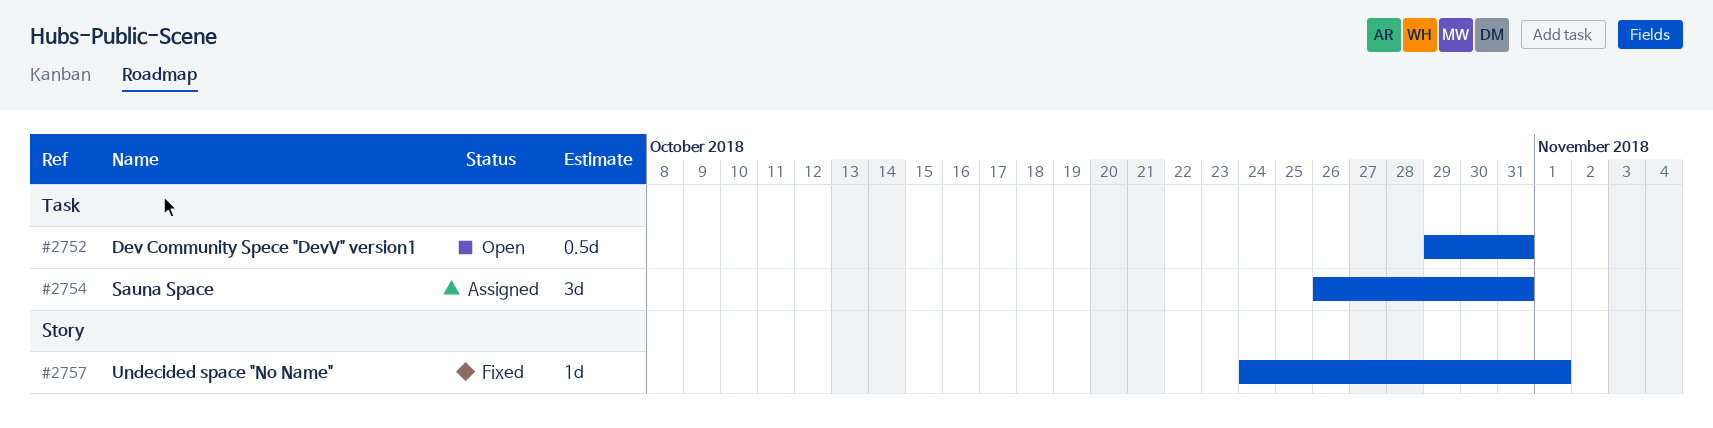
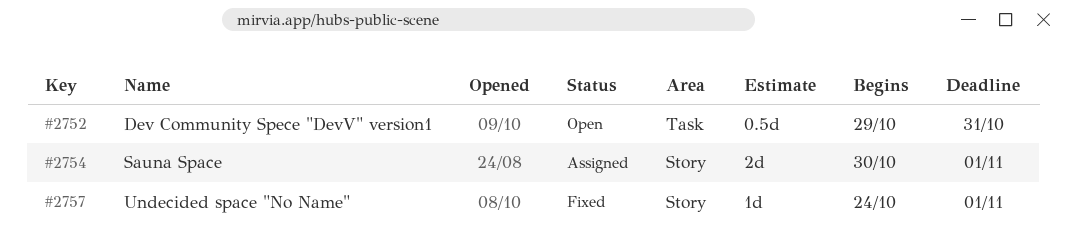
#2754, label: Task -> Story
#2754, estimate: 3d -> 2d
#2754, start: Oct 26 -> Oct 30
#2754, due: Oct 31 -> Nov 1

